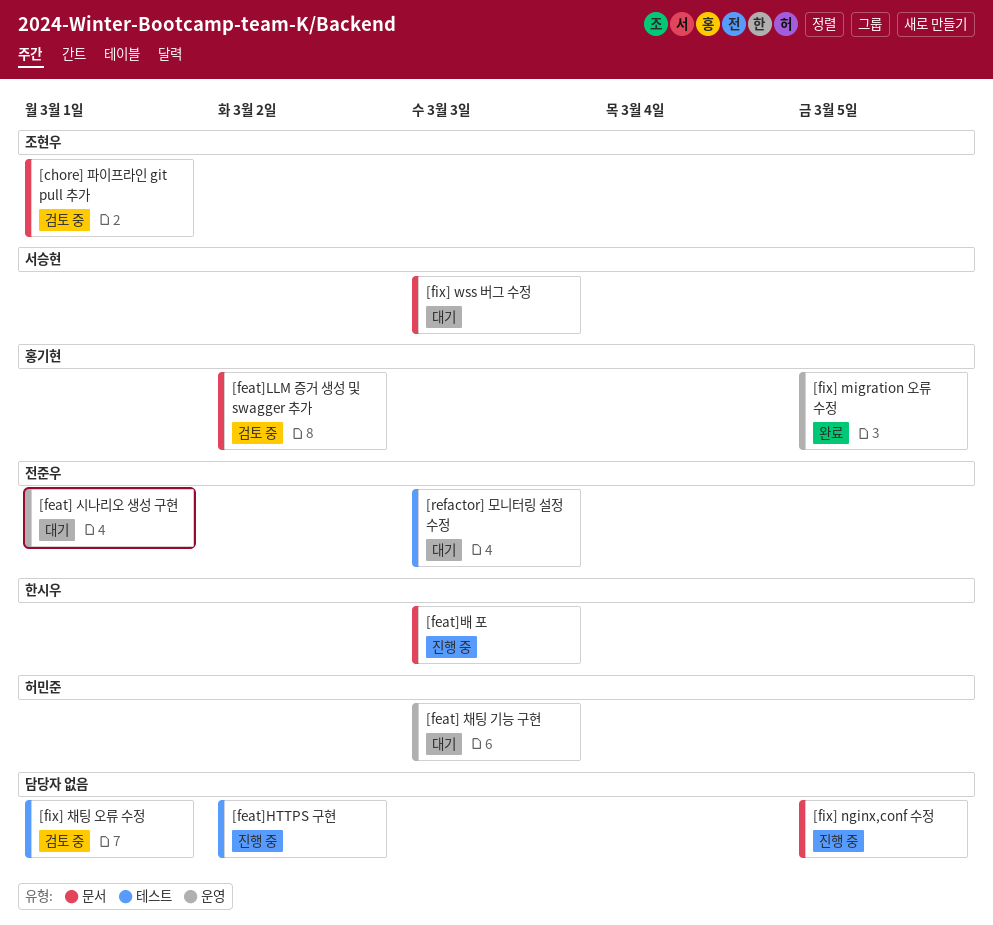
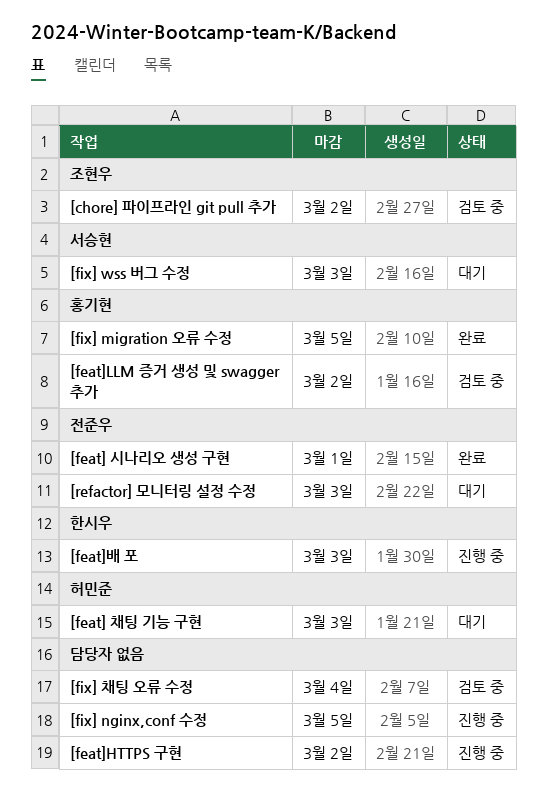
[chore] 파이프라인 git pull 추가, due: Mar 1 -> Mar 2
[feat] 시나리오 생성 구현, status: 대기 -> 완료
[fix] 채팅 오류 수정, due: Mar 1 -> Mar 4

